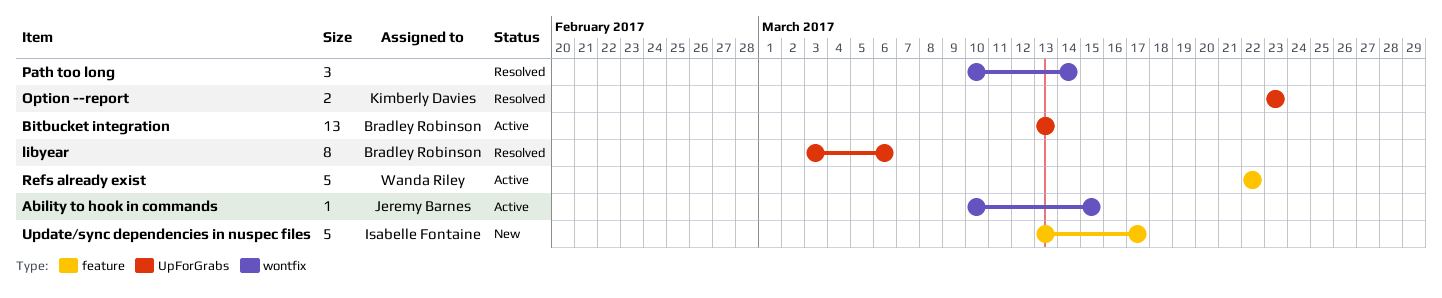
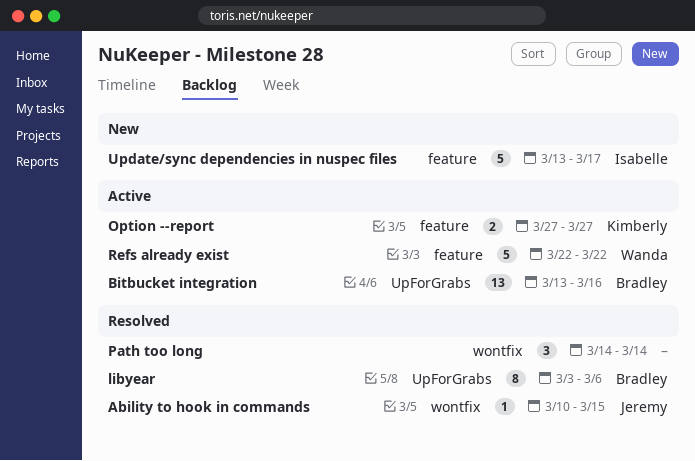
Ability to hook in commands, status: Active -> Resolved
Bitbucket integration, due: Mar 13 -> Mar 16
Option --report, status: Resolved -> Active
Option --report, label: UpForGrabs -> feature
Option --report, start: Mar 23 -> Mar 27
Option --report, due: Mar 23 -> Mar 27
Path too long, start: Mar 10 -> Mar 14

